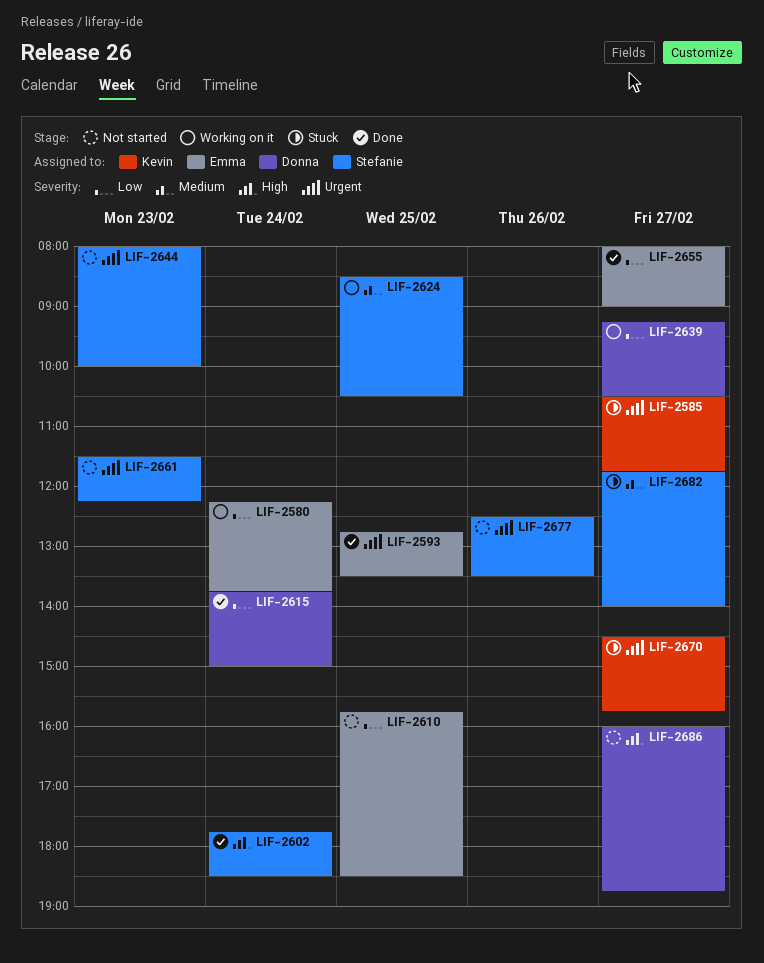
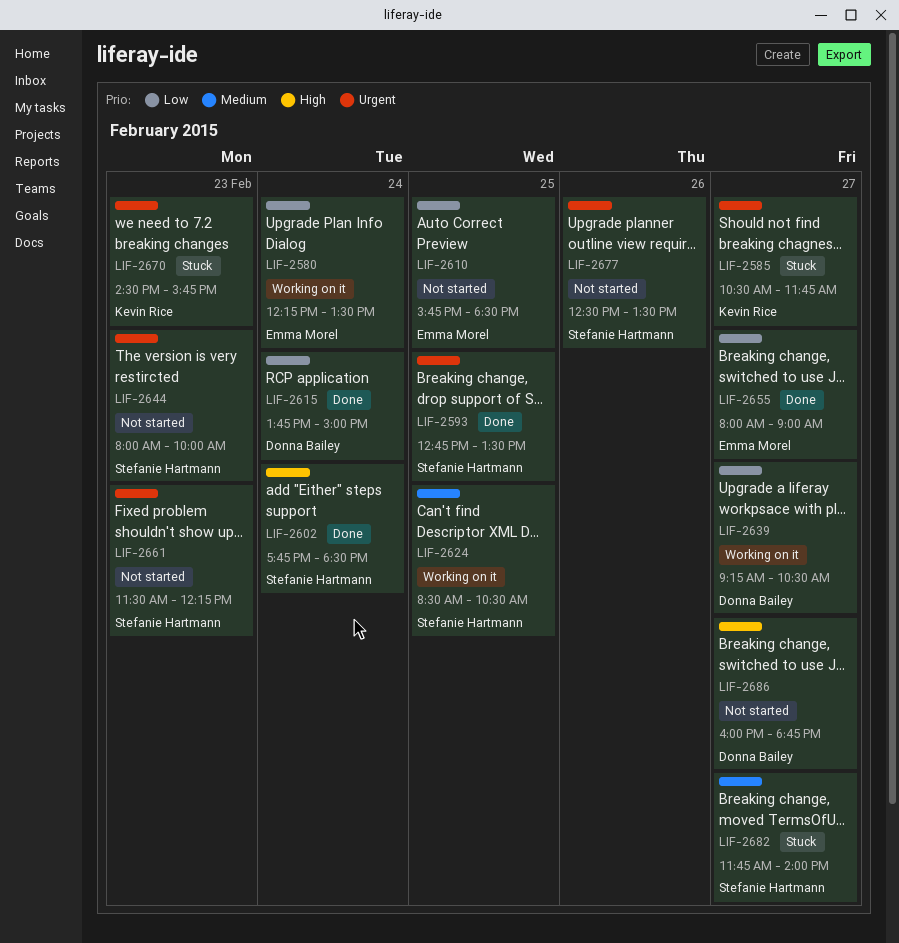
LIF-2580, ends: 13:45 -> 13:30
LIF-2593, owner: Emma Morel -> Stefanie Hartmann
LIF-2670, day: Feb 27 -> Feb 23

